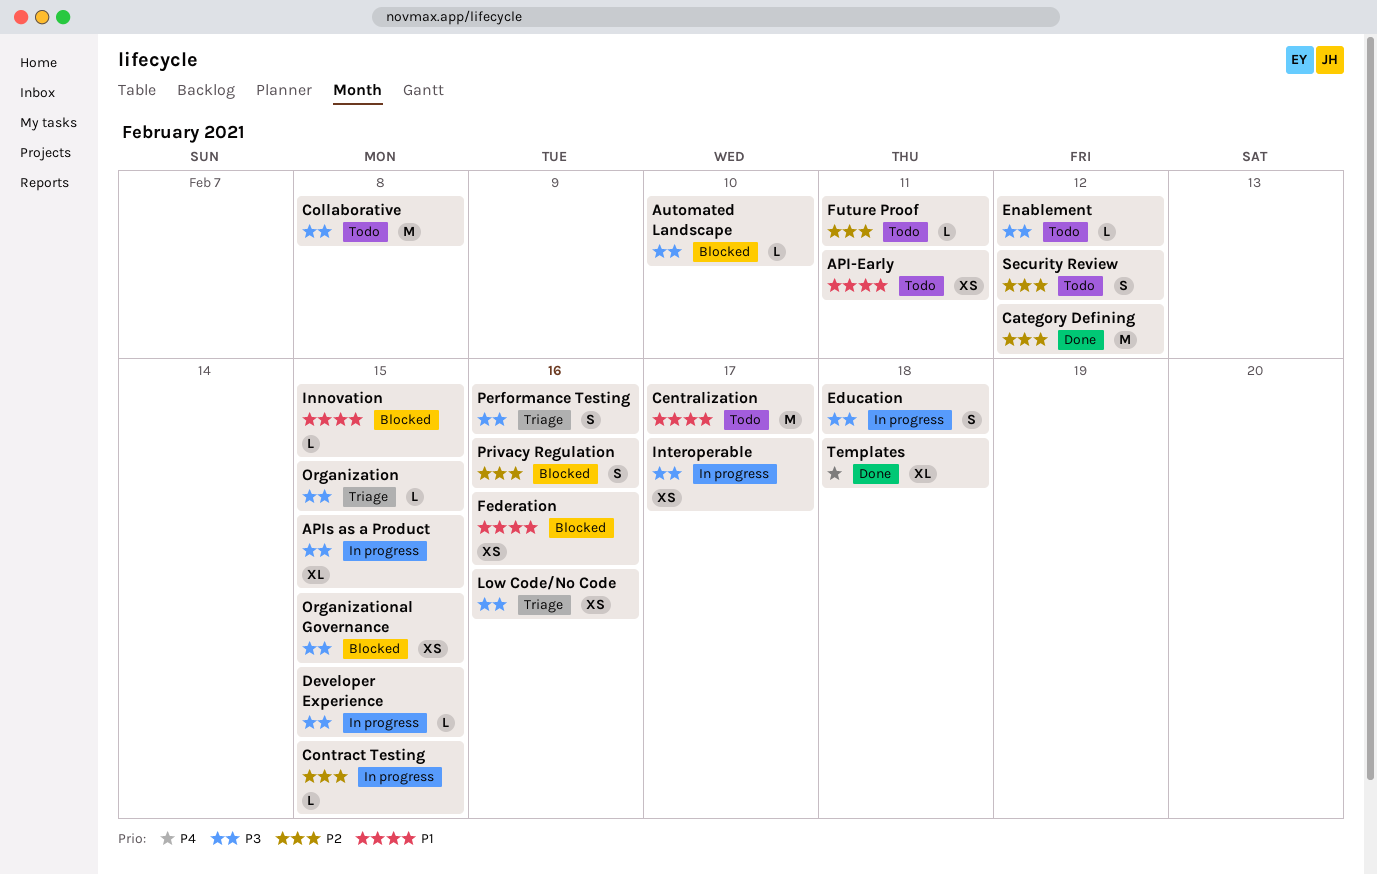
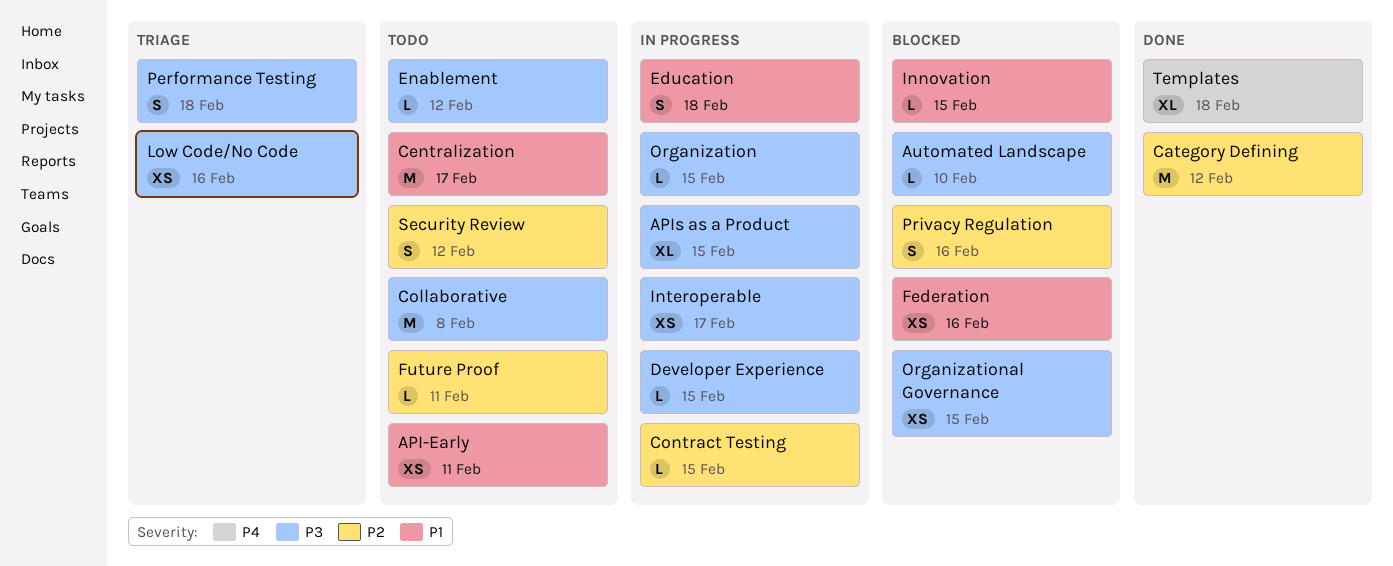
Education, priority: P3 -> P1
Organization, status: Triage -> In progress
Performance Testing, due: Feb 16 -> Feb 18

